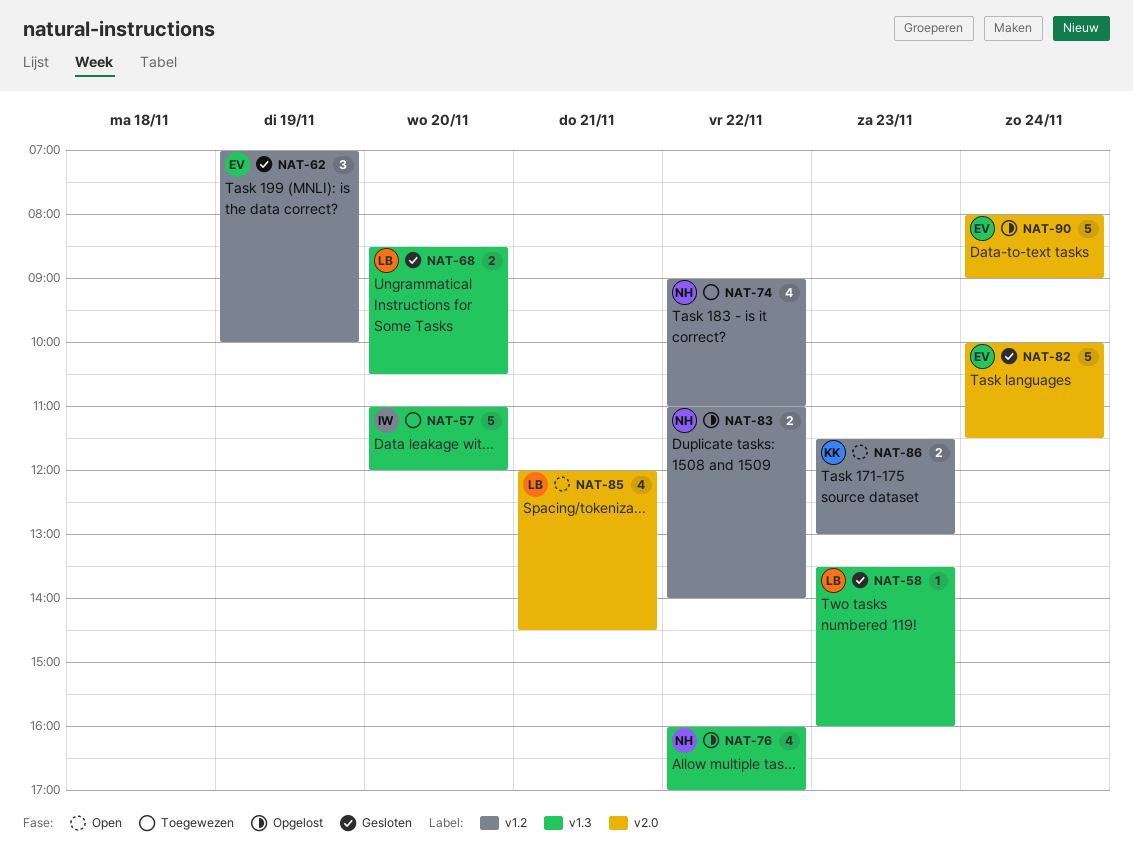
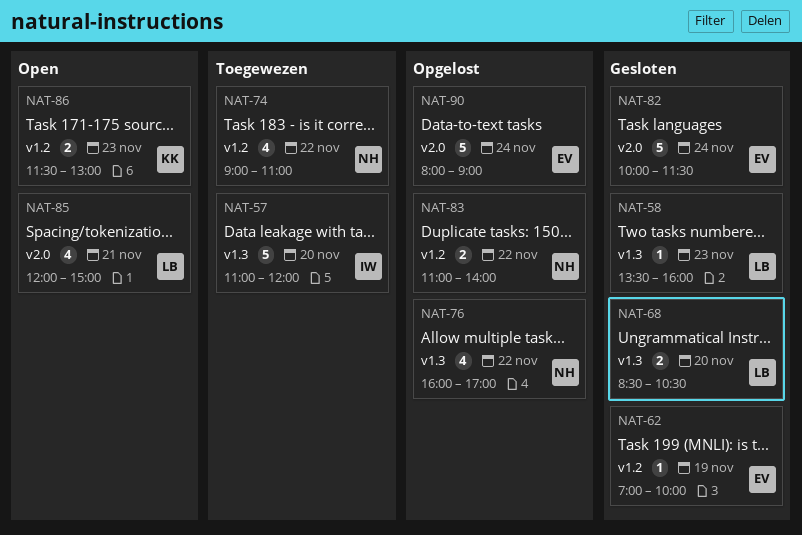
NAT-62, estimate: 3 -> 1
NAT-85, ends: 14:30 -> 15:00

